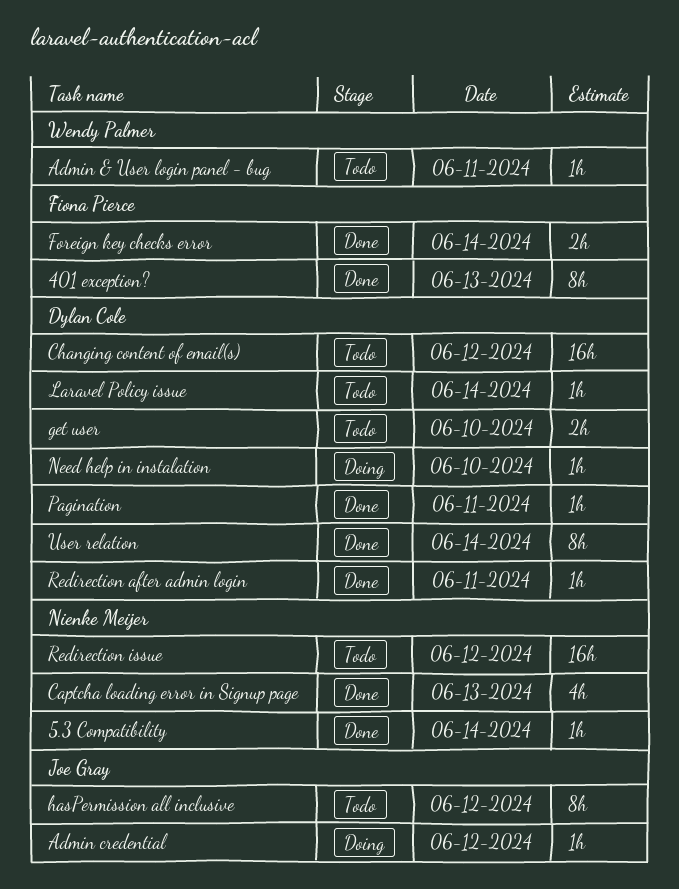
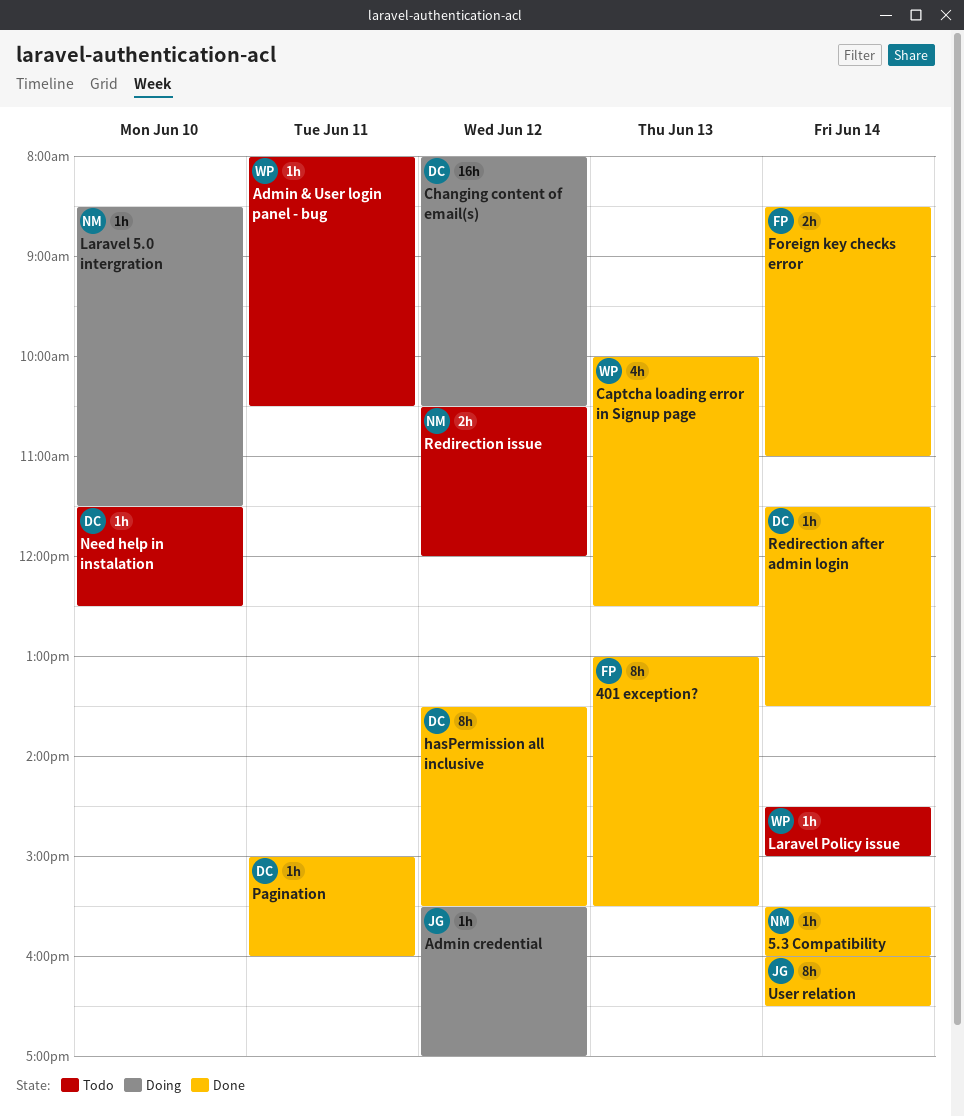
Captcha loading error in Signup page, owner: Nienke Meijer -> Wendy Palmer
Changing content of email(s), status: Todo -> Doing
get user: present -> none
hasPermission all inclusive, status: Todo -> Done
hasPermission all inclusive, owner: Joe Gray -> Dylan Cole
Laravel 5.0 intergration: none -> present
Laravel Policy issue, owner: Dylan Cole -> Wendy Palmer
Need help in instalation, status: Doing -> Todo
Redirection after admin login, day: Jun 11 -> Jun 14
Redirection issue, estimate: 16h -> 2h
User relation, owner: Dylan Cole -> Joe Gray

